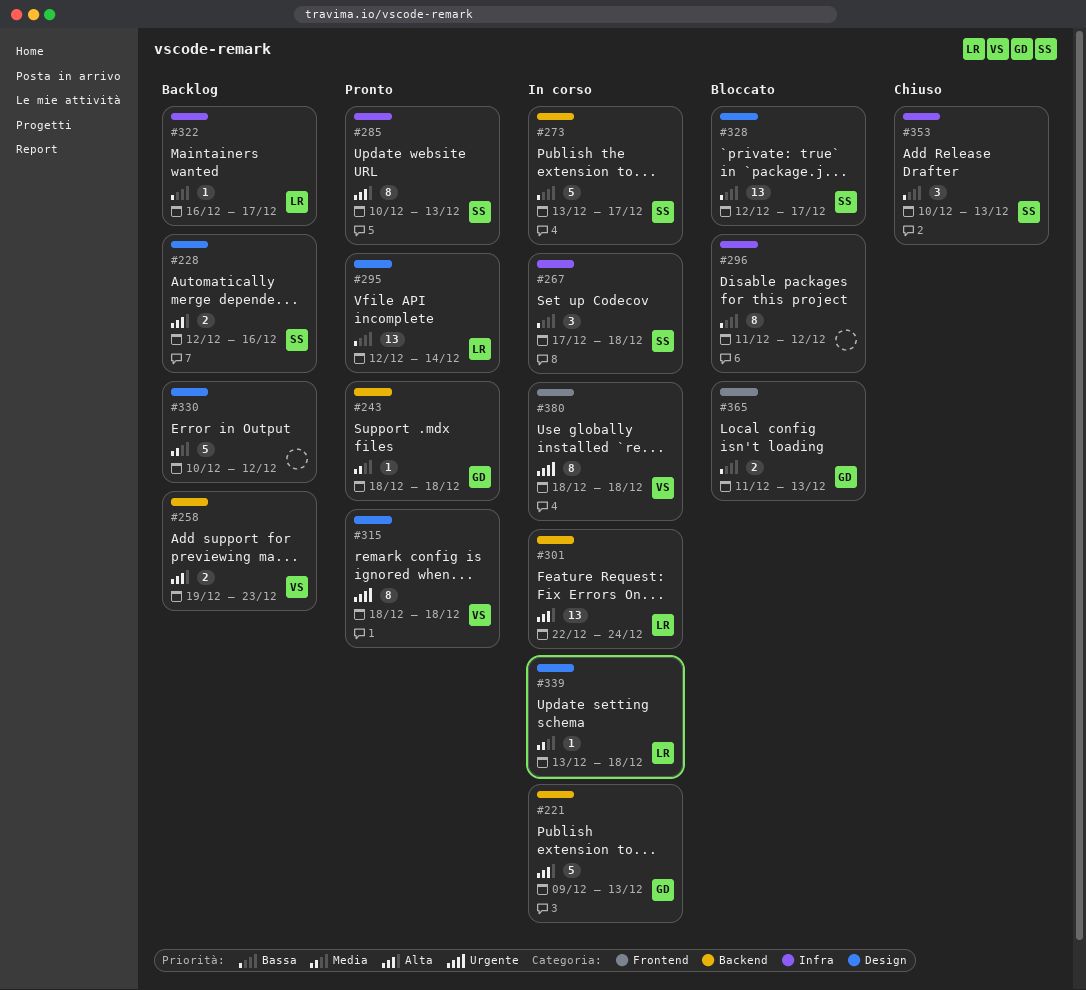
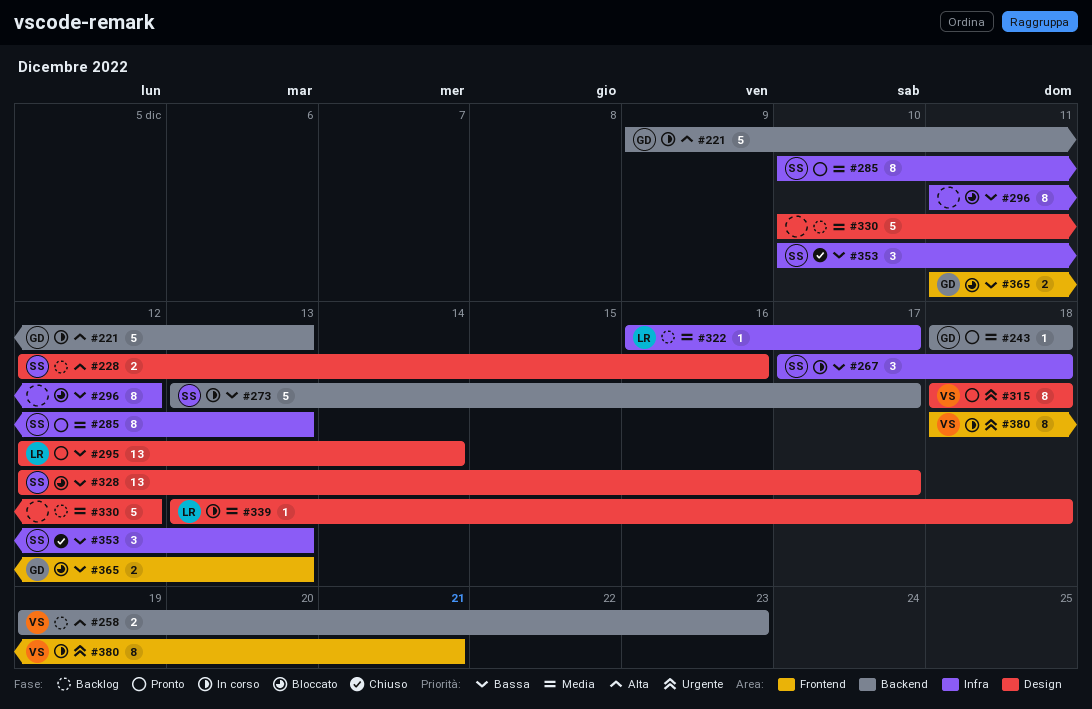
#285, priority: Alta -> Media
#301: present -> none
#322, priority: Bassa -> Media
#380, due: Dec 18 -> Dec 21

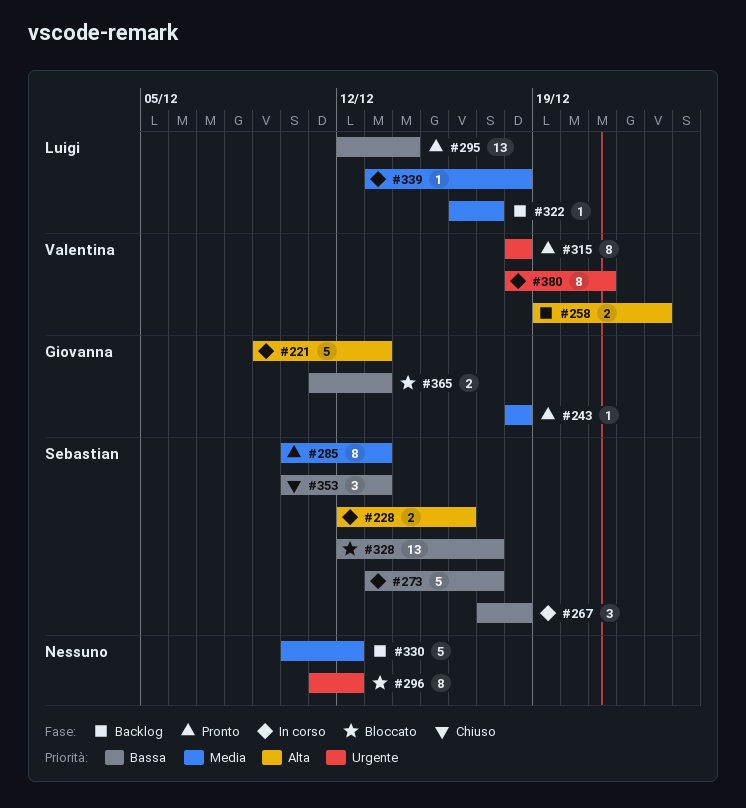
#228, status: Backlog -> In corso
#296, priority: Bassa -> Urgente

